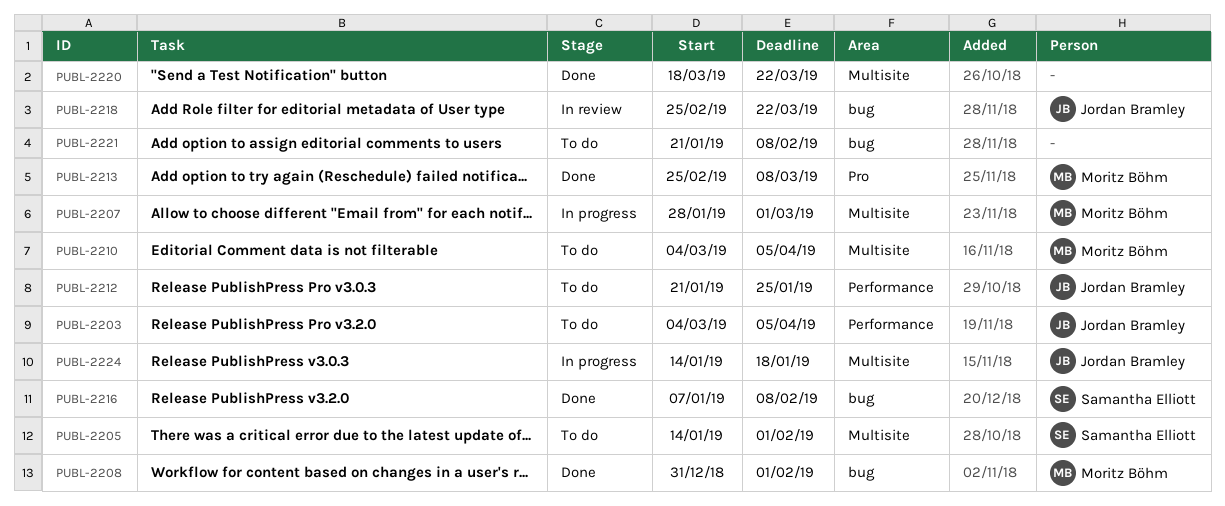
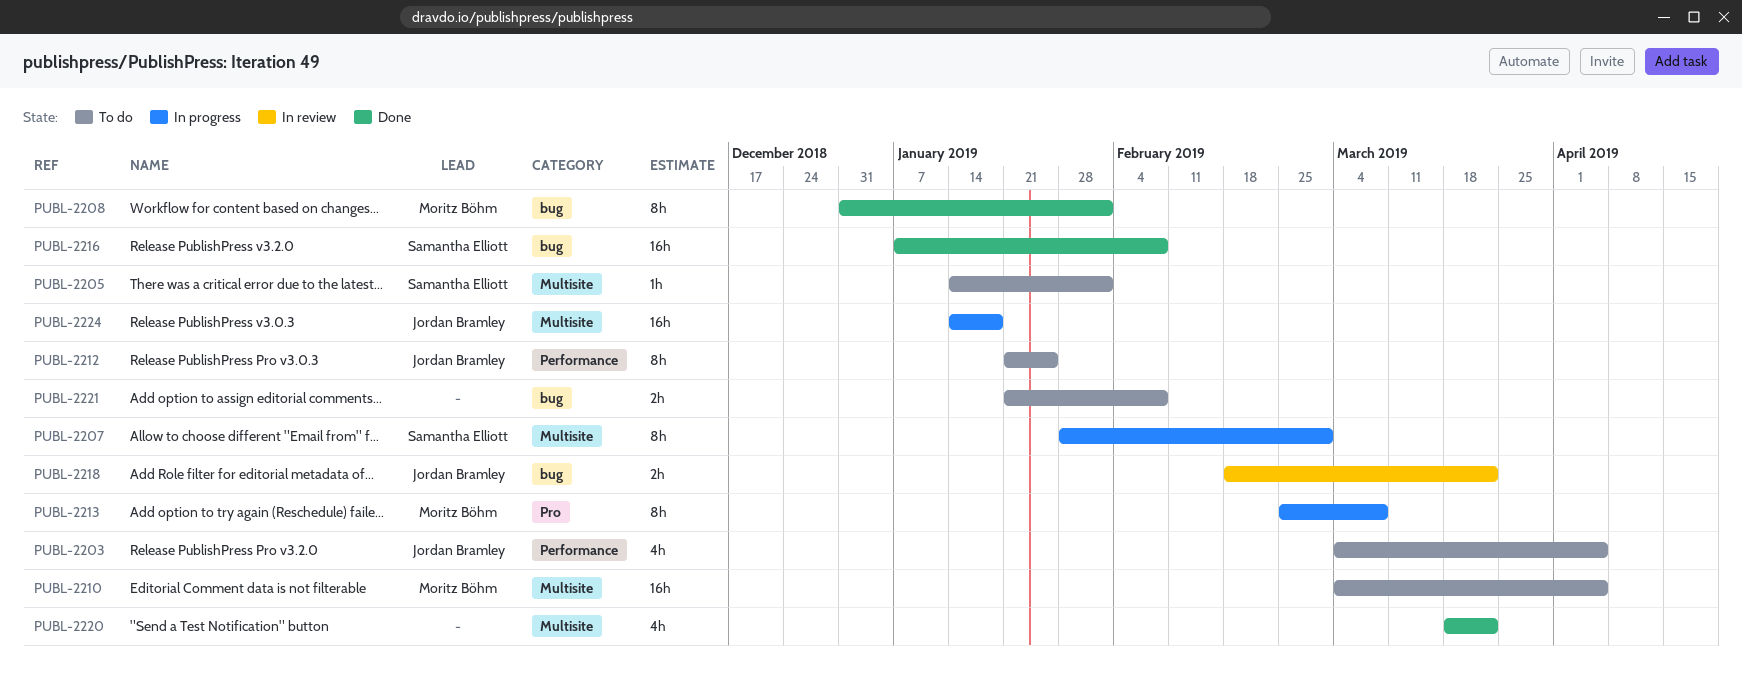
PUBL-2207, owner: Moritz Böhm -> Samantha Elliott
PUBL-2213, status: Done -> In progress
PUBL-2218, start: Feb 25 -> Feb 18

